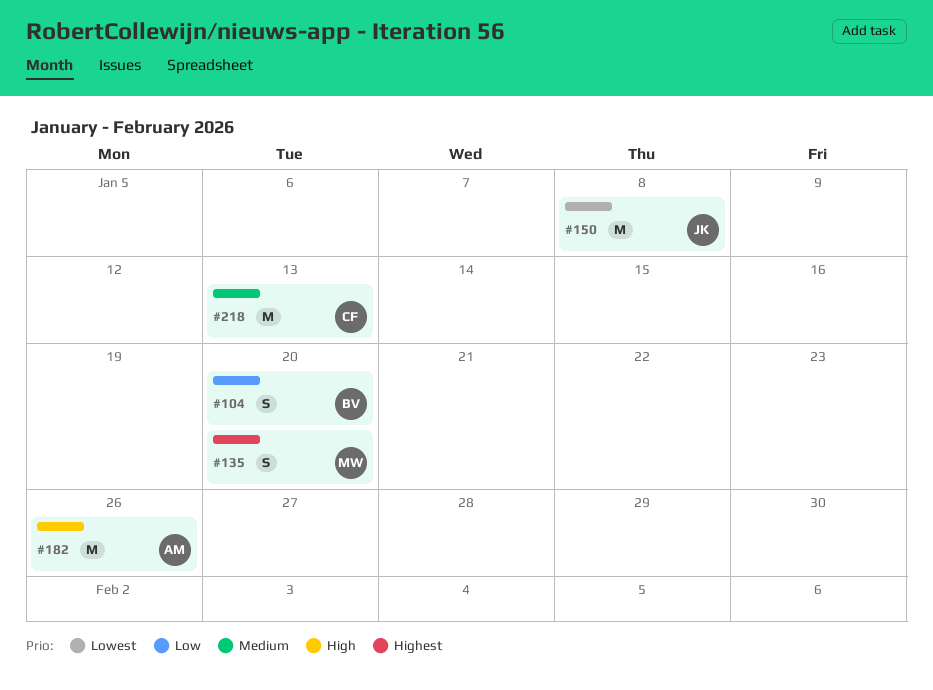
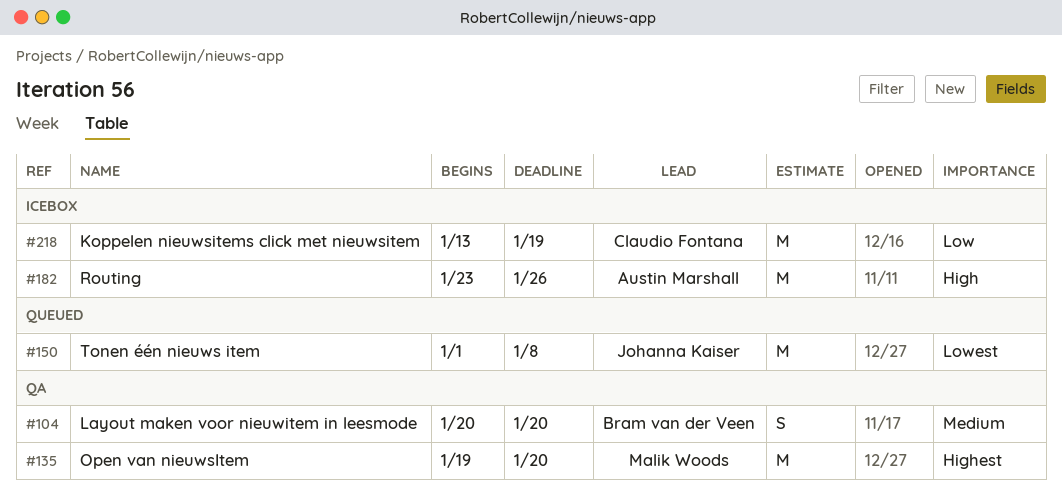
#104, priority: Low -> Medium
#135, estimate: S -> M
#218, priority: Medium -> Low
#218, due: Jan 13 -> Jan 19

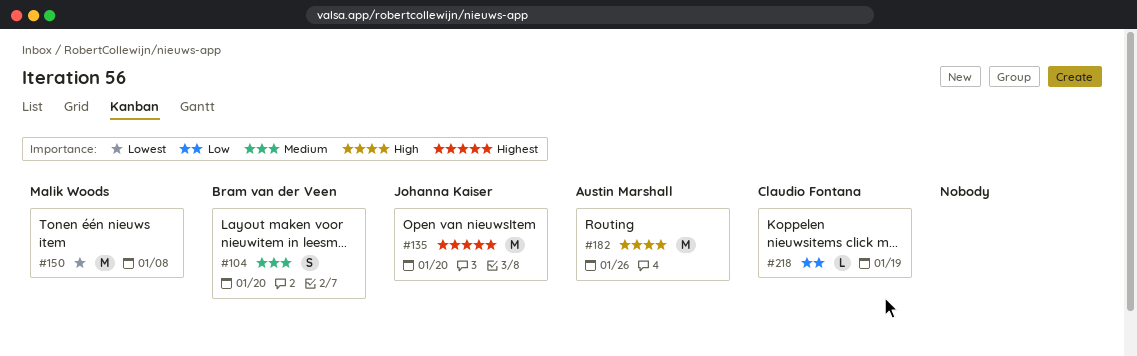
#135, owner: Malik Woods -> Johanna Kaiser
#150, owner: Johanna Kaiser -> Malik Woods
#218, estimate: M -> L

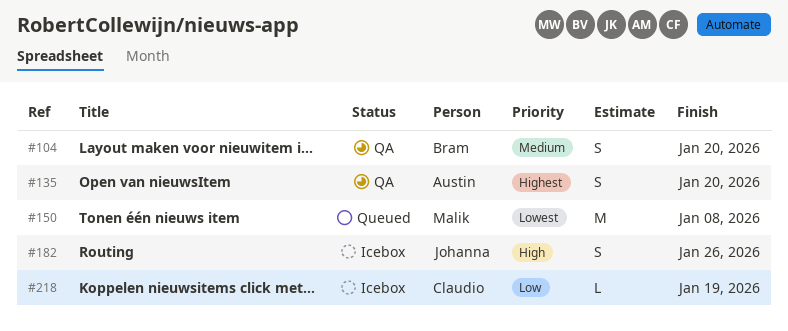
#135, owner: Johanna Kaiser -> Austin Marshall
#135, estimate: M -> S
#182, owner: Austin Marshall -> Johanna Kaiser
#182, estimate: M -> S

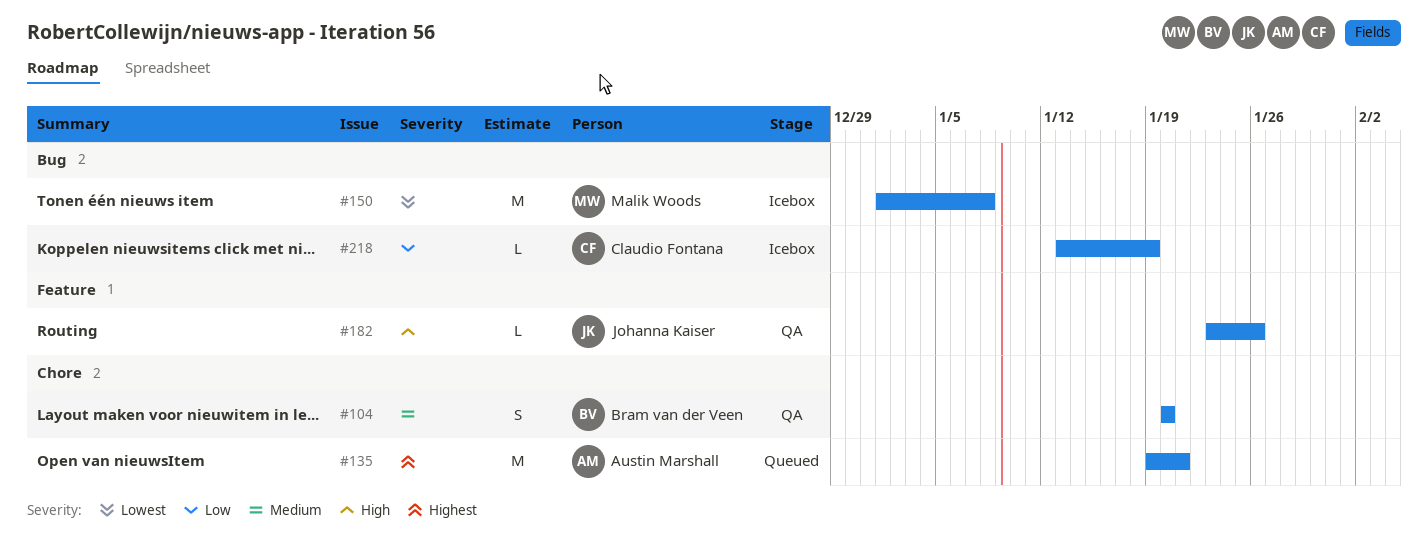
#135, status: QA -> Queued
#135, estimate: S -> M
#135, due: Jan 20 -> Jan 21
#150, status: Queued -> Icebox
#182, status: Icebox -> QA
#182, estimate: S -> L

